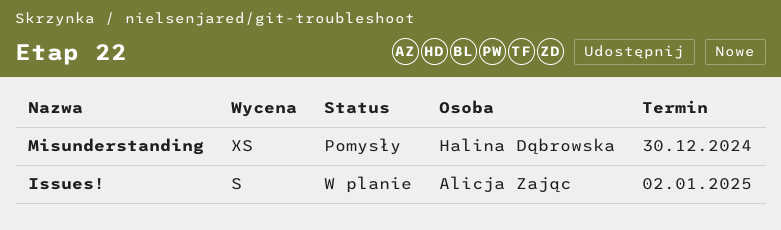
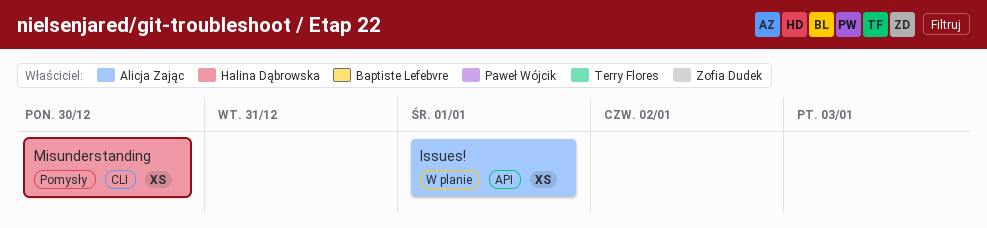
Issues!, estimate: S -> XS
Issues!, due: Jan 2 -> Jan 1

